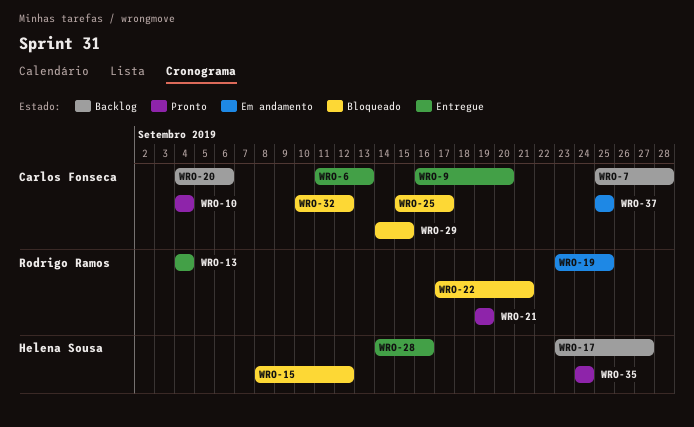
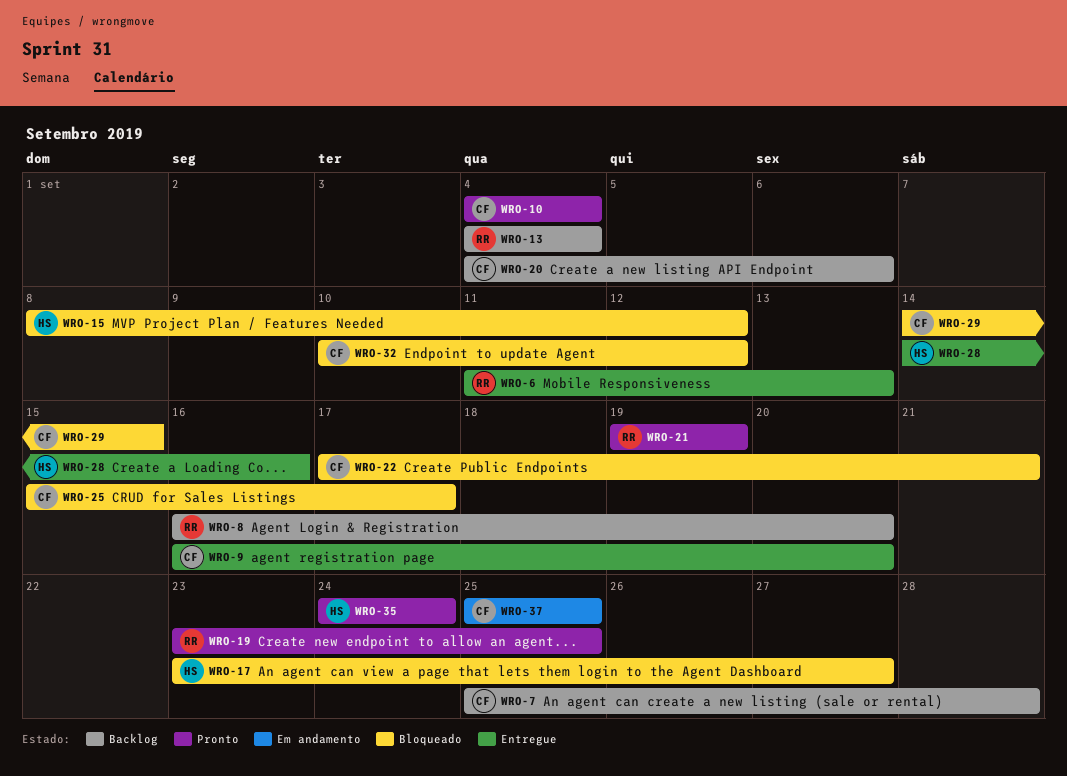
WRO-6, owner: Carlos Fonseca -> Rodrigo Ramos
WRO-8: none -> present
WRO-13, status: Entregue -> Backlog
WRO-17, status: Backlog -> Bloqueado
WRO-19, status: Em andamento -> Pronto
WRO-22, owner: Rodrigo Ramos -> Carlos Fonseca

